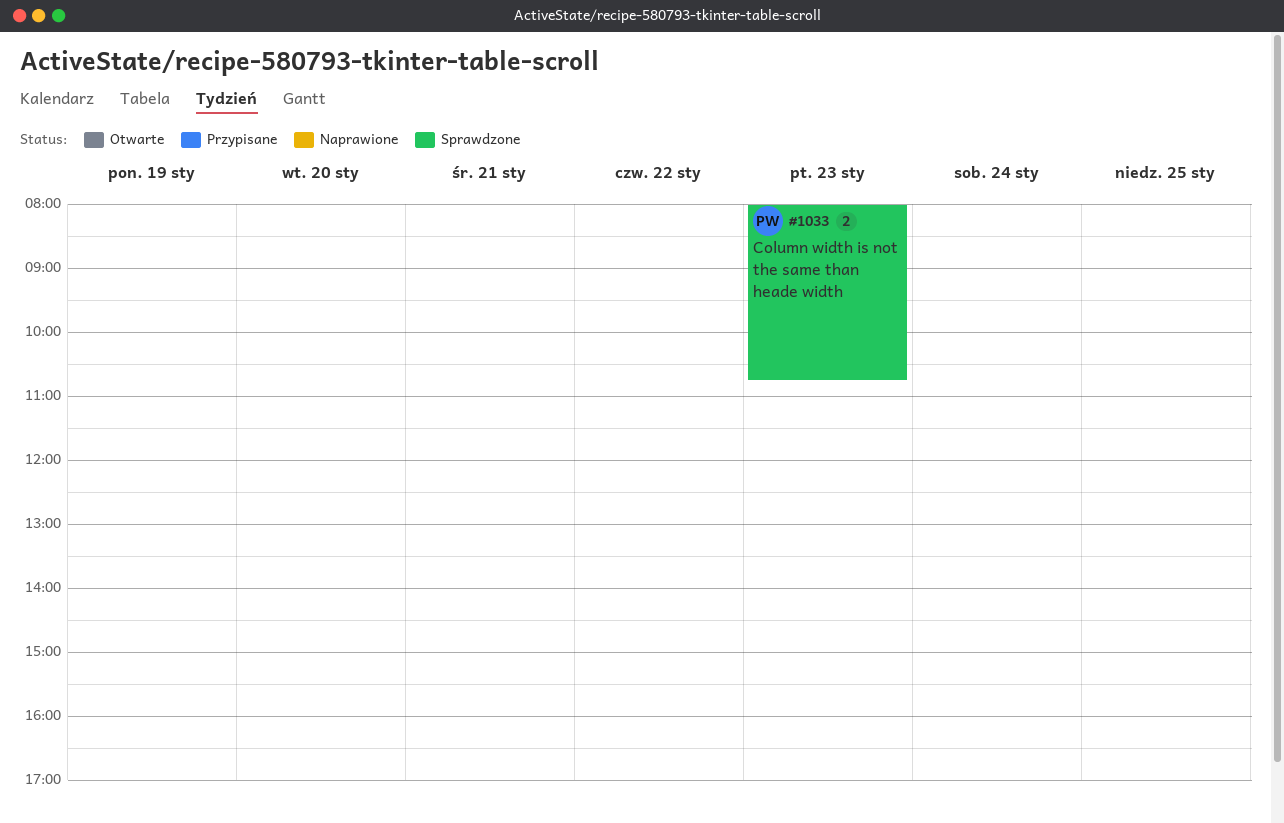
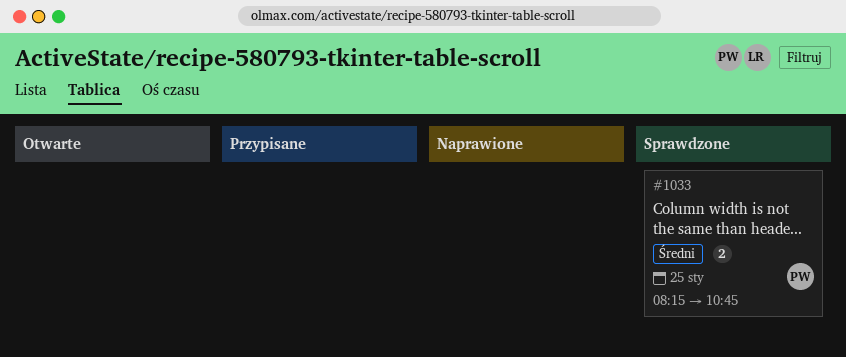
#1033, day: Jan 23 -> Jan 25
#1033, begins: 08:00 -> 08:15

